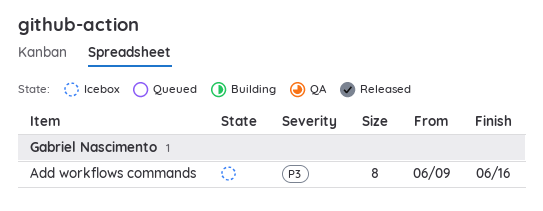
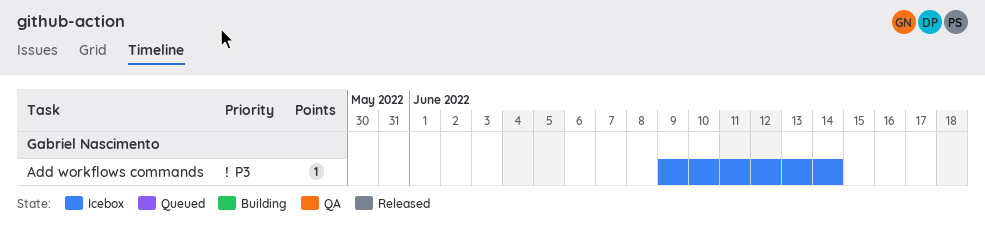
Add workflows commands, estimate: 8 -> 1
Add workflows commands, due: Jun 16 -> Jun 14

